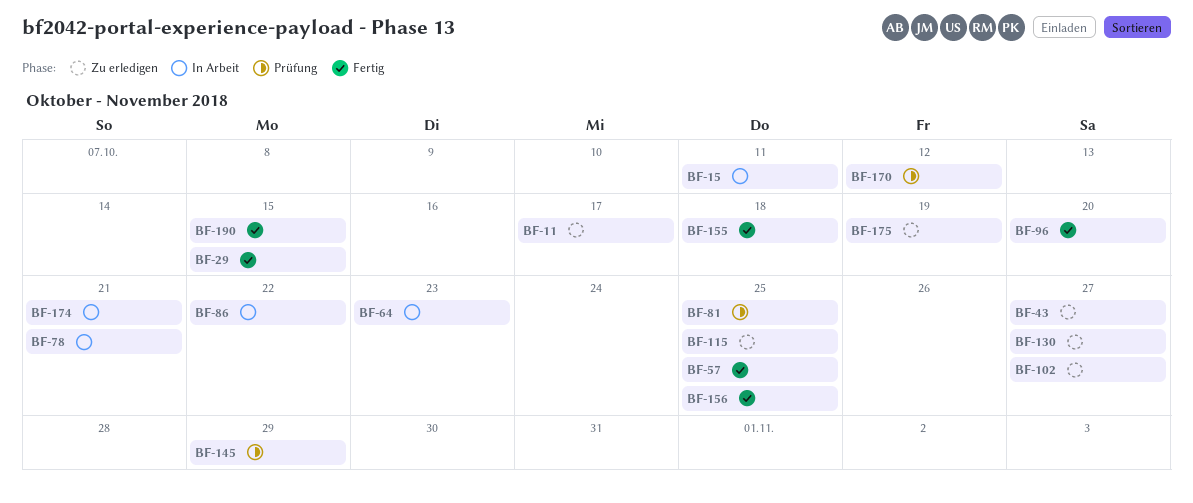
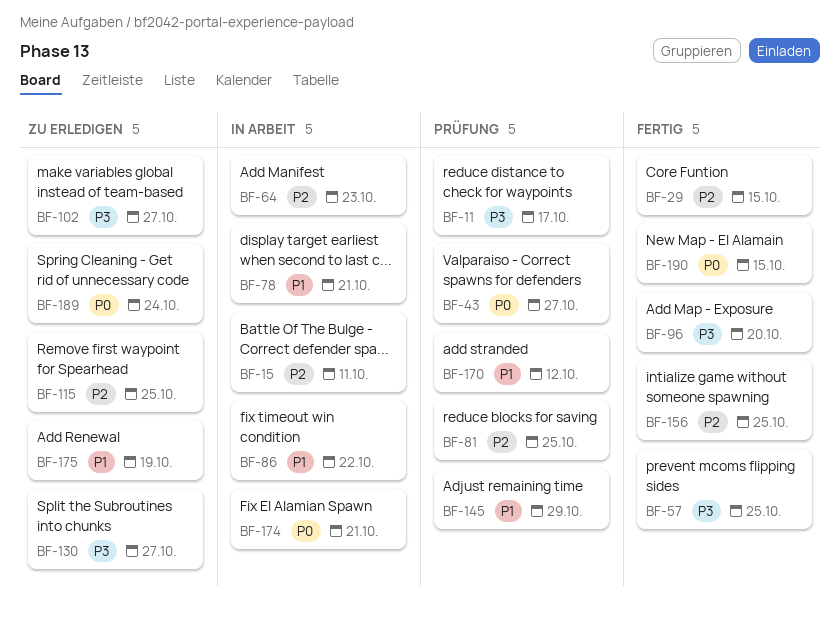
BF-11, status: Zu erledigen -> Prüfung
BF-43, status: Zu erledigen -> Prüfung
BF-155: present -> none
BF-189: none -> present

